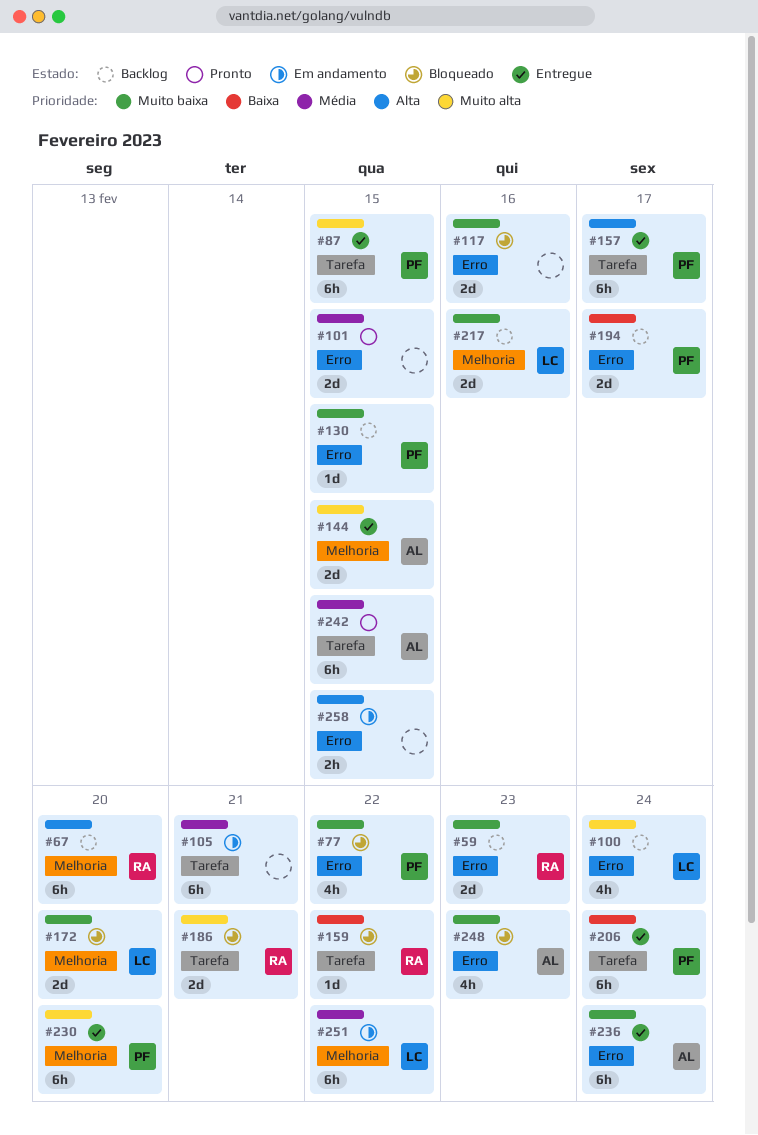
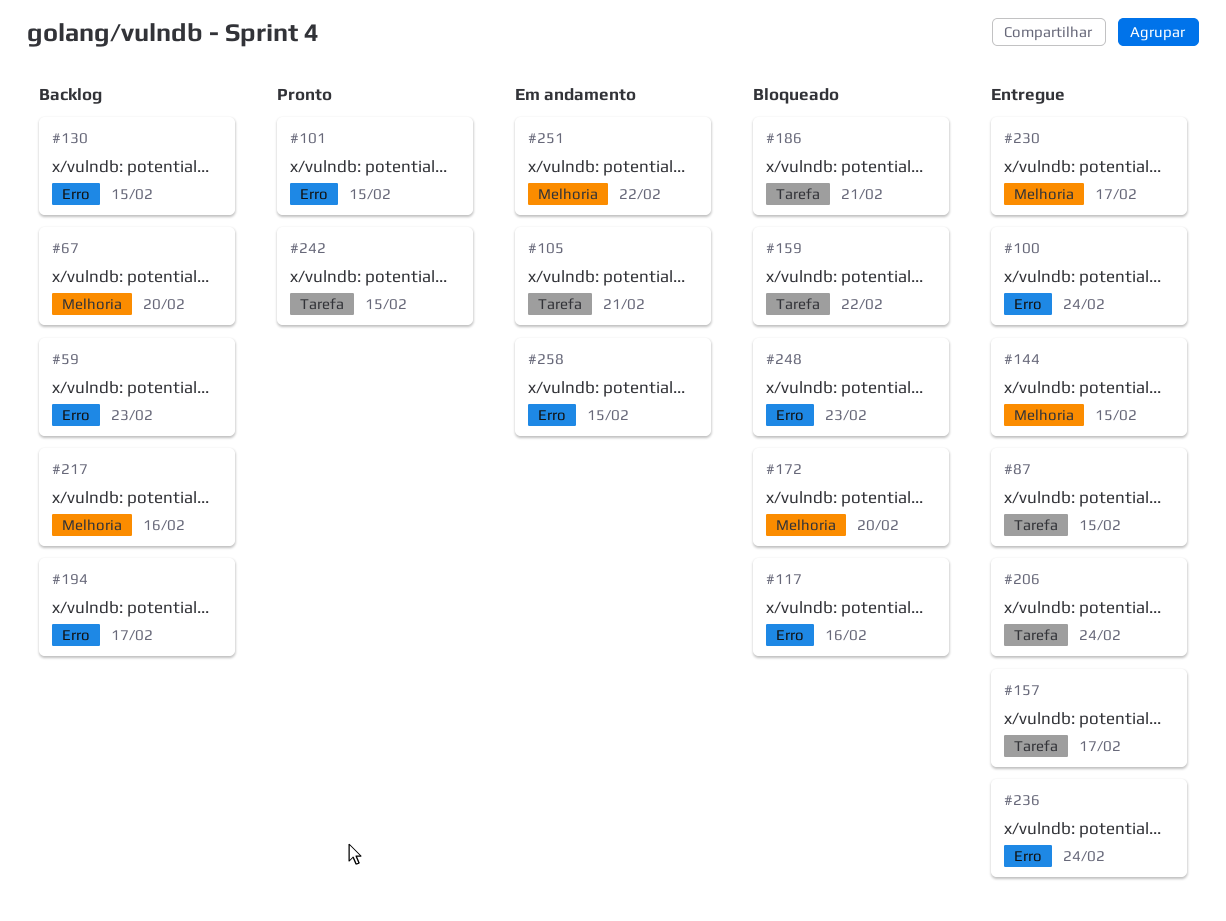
#77: present -> none
#100, status: Backlog -> Entregue
#230, due: Feb 20 -> Feb 17

